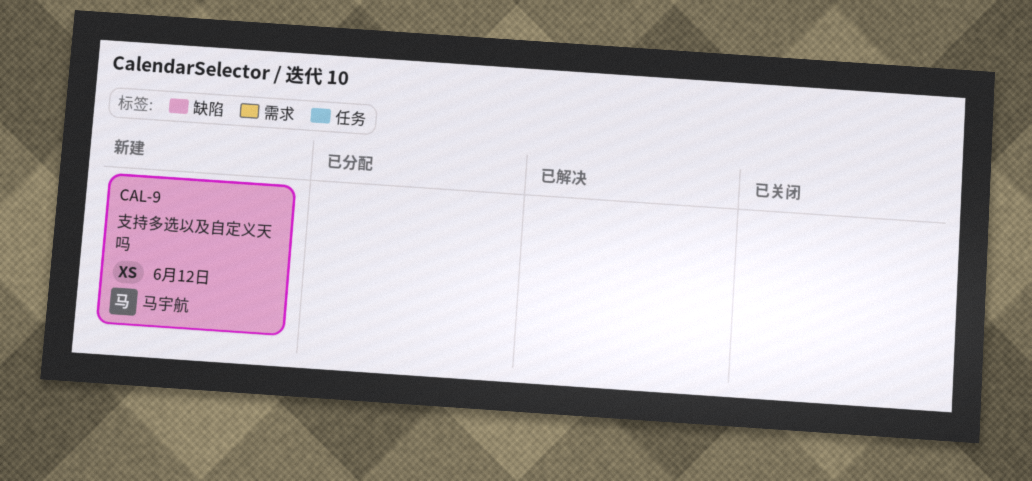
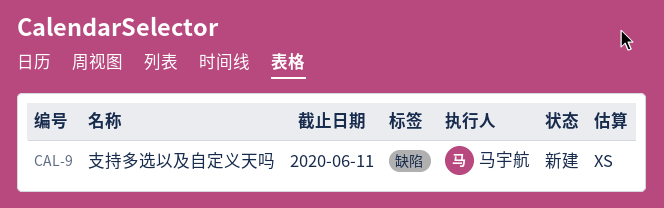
CAL-9, due: Jun 12 -> Jun 11

